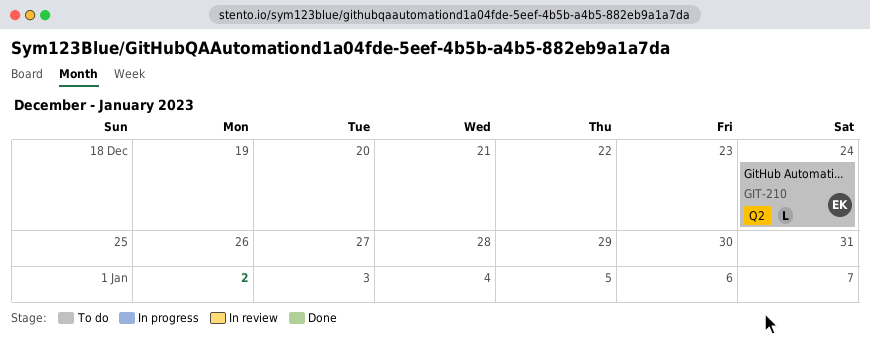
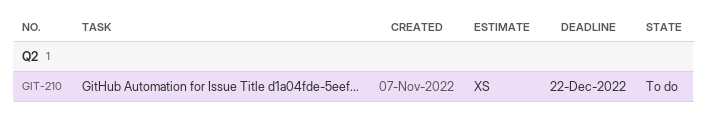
GIT-210, estimate: L -> XS
GIT-210, due: Dec 24 -> Dec 22

